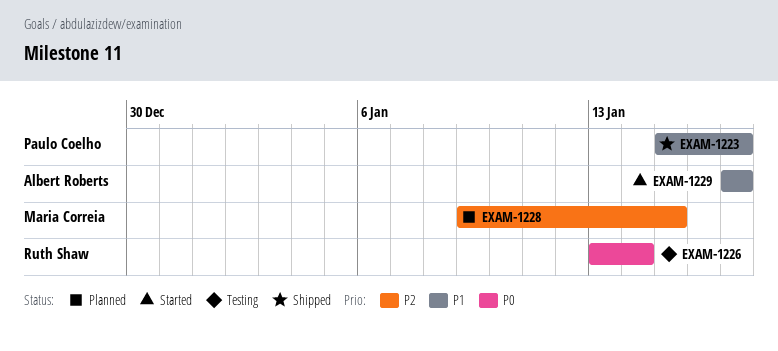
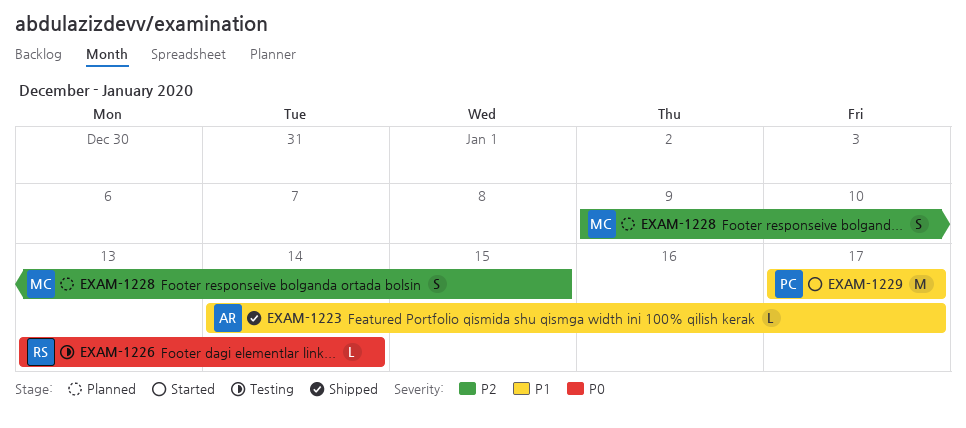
EXAM-1223, owner: Paulo Coelho -> Albert Roberts
EXAM-1223, start: Jan 15 -> Jan 14
EXAM-1229, owner: Albert Roberts -> Paulo Coelho

